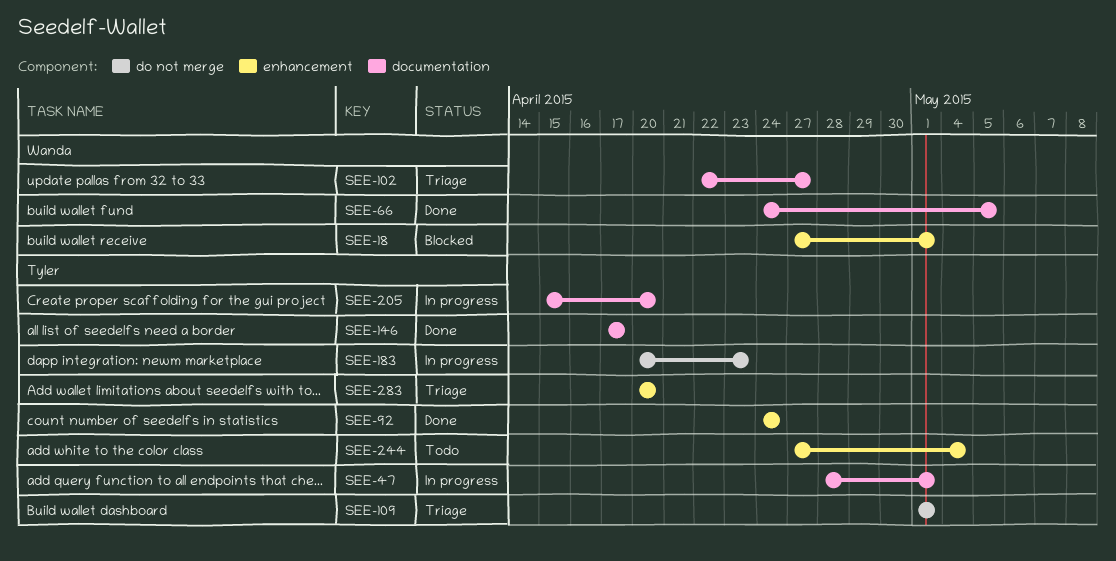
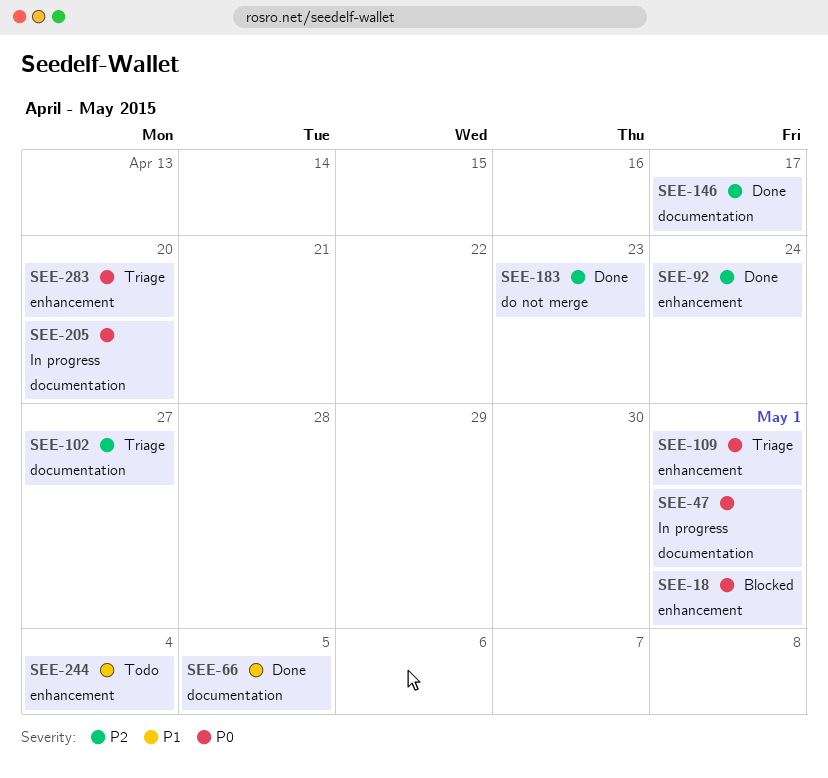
SEE-109, label: do not merge -> enhancement
SEE-183, status: In progress -> Done

